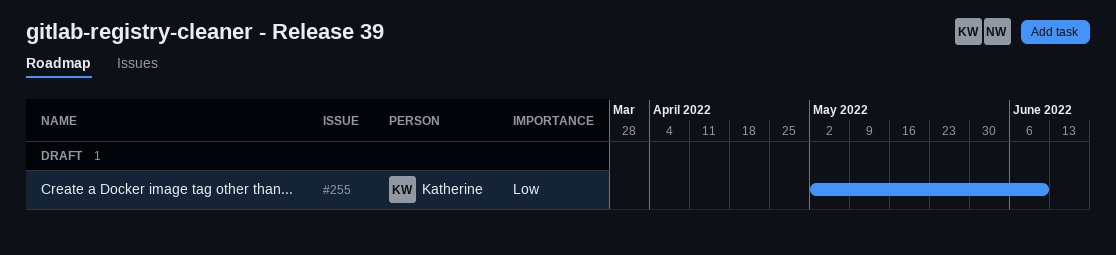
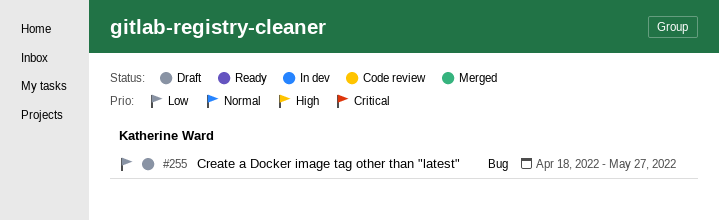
#255, start: May 2 -> Apr 18
#255, due: Jun 10 -> May 27

